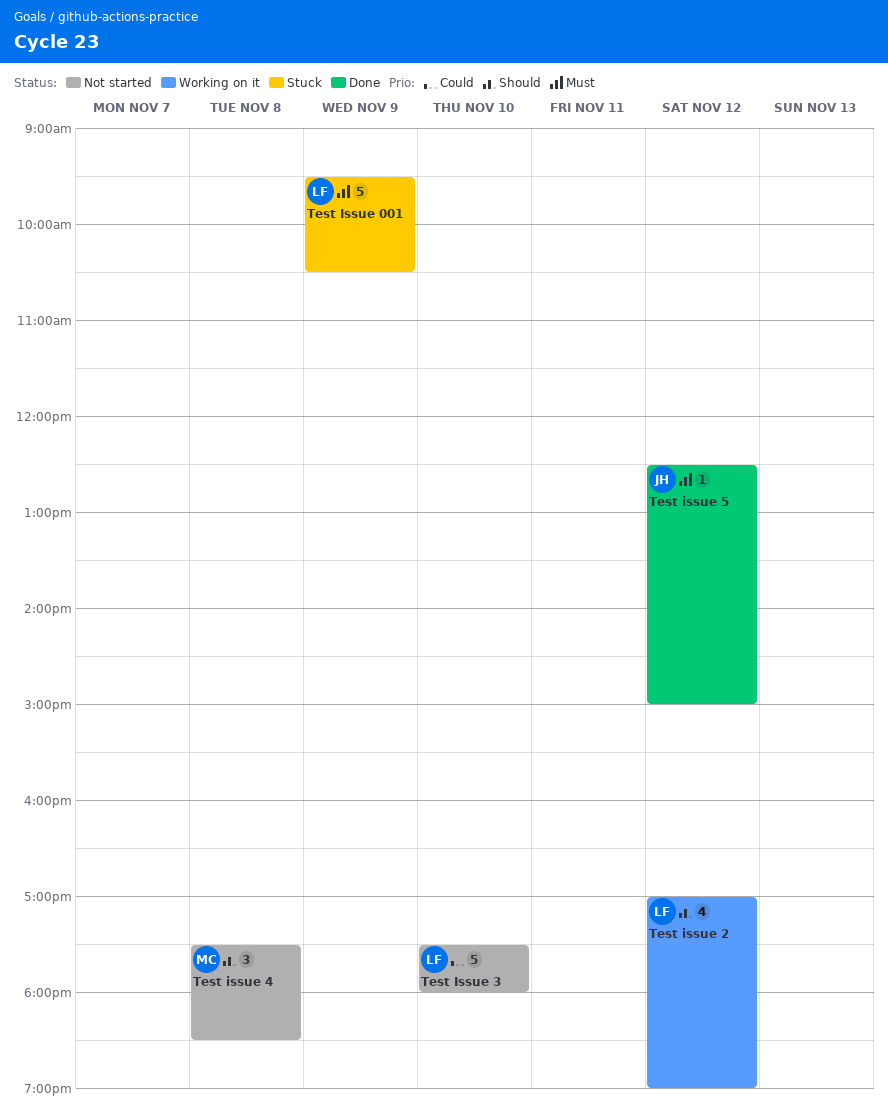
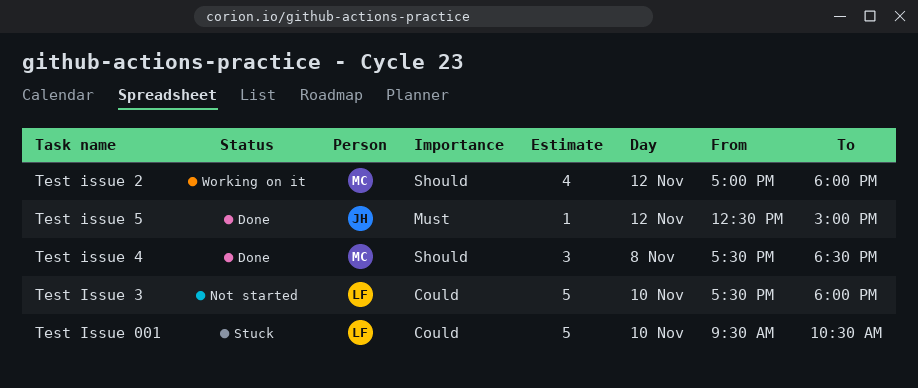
Test Issue 001, priority: Must -> Could
Test Issue 001, day: Nov 9 -> Nov 10
Test issue 2, owner: LF -> MC
Test issue 2, ends: 19:00 -> 18:00
Test issue 4, status: Not started -> Done

